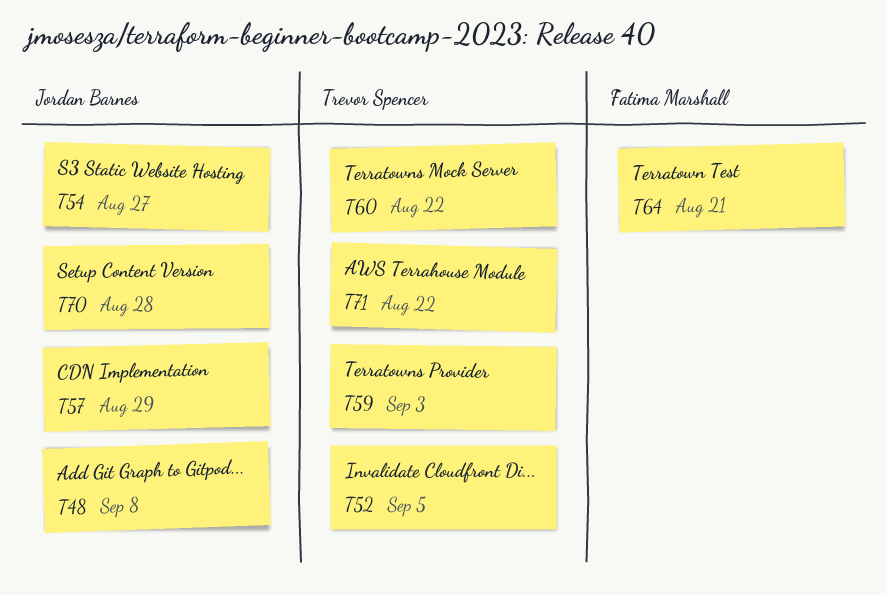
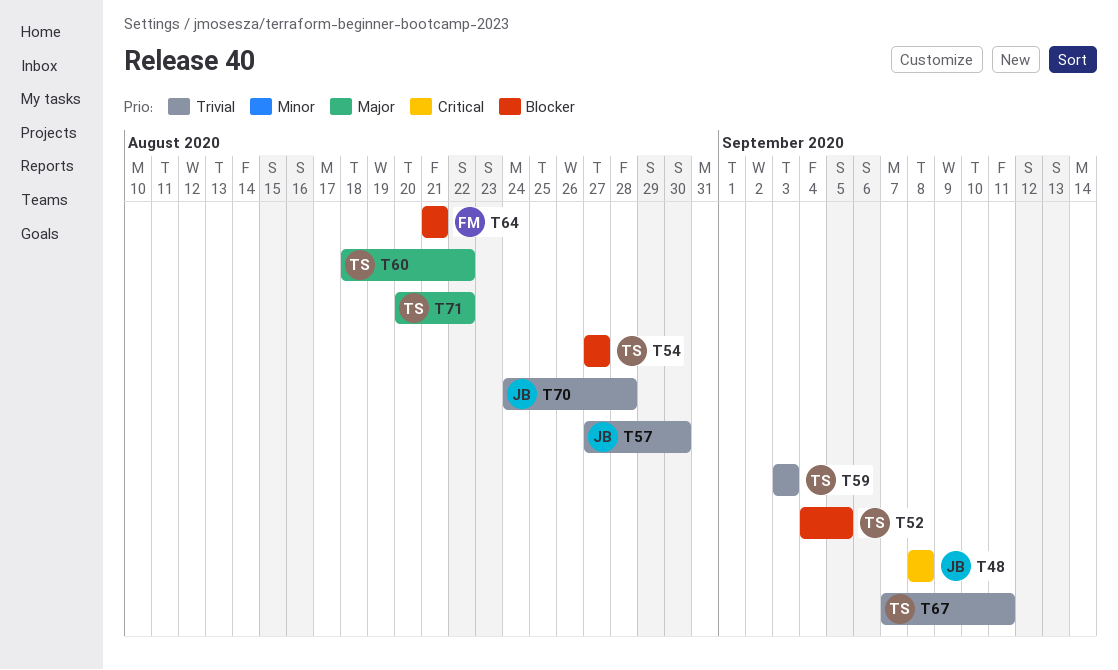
T54, owner: Jordan Barnes -> Trevor Spencer
T57, due: Aug 29 -> Aug 30
T67: none -> present

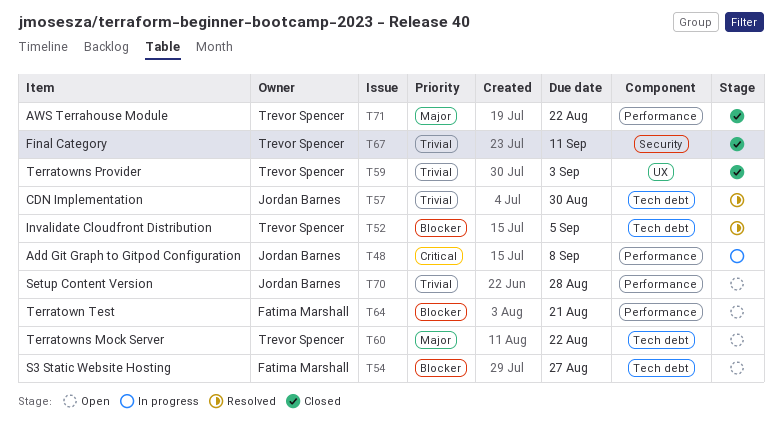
T54, owner: Trevor Spencer -> Fatima Marshall

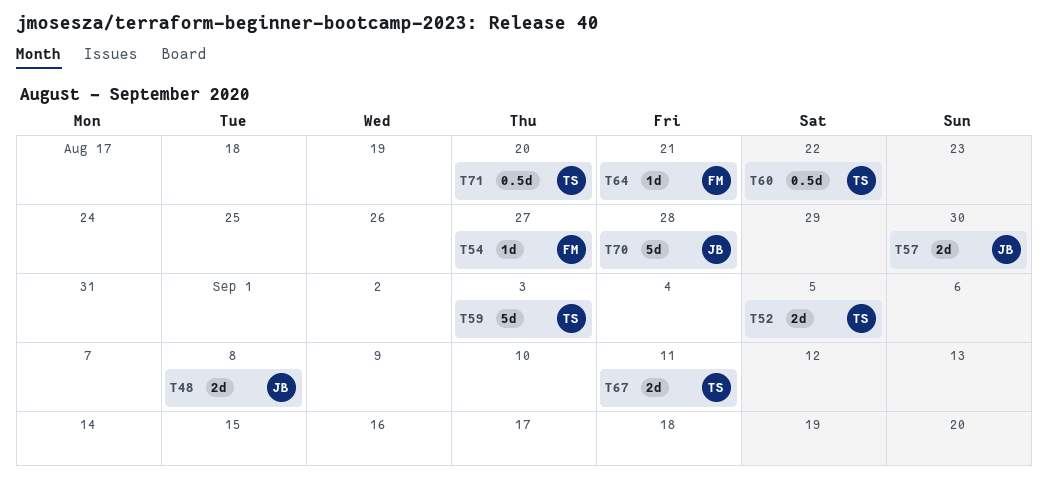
T71, due: Aug 22 -> Aug 20

